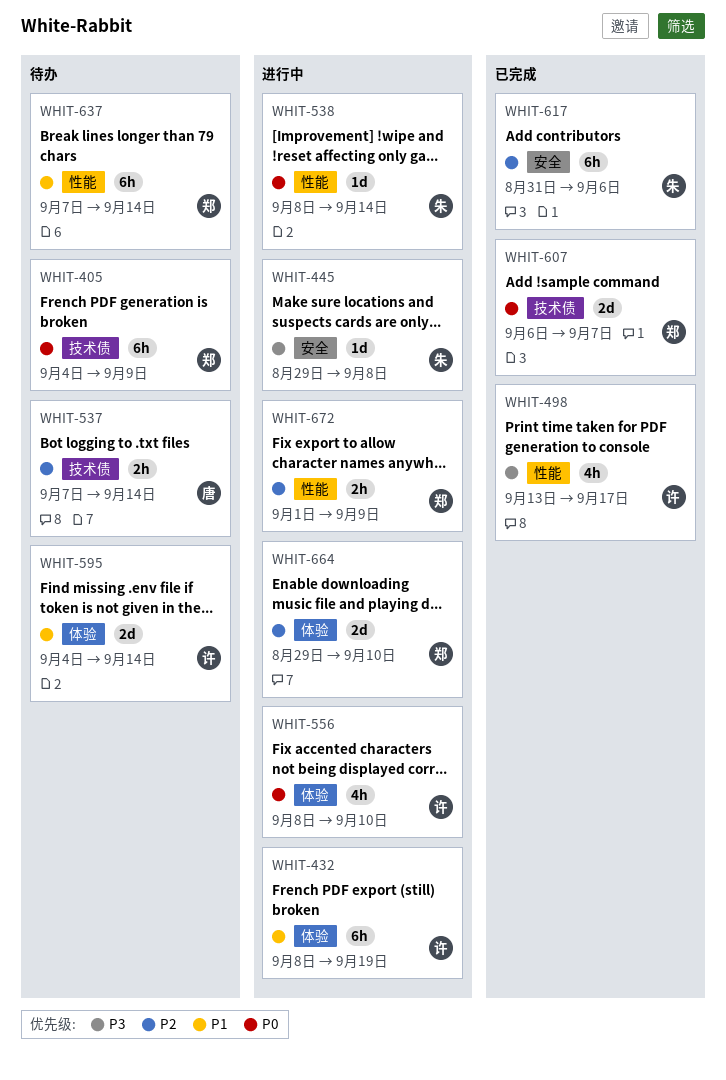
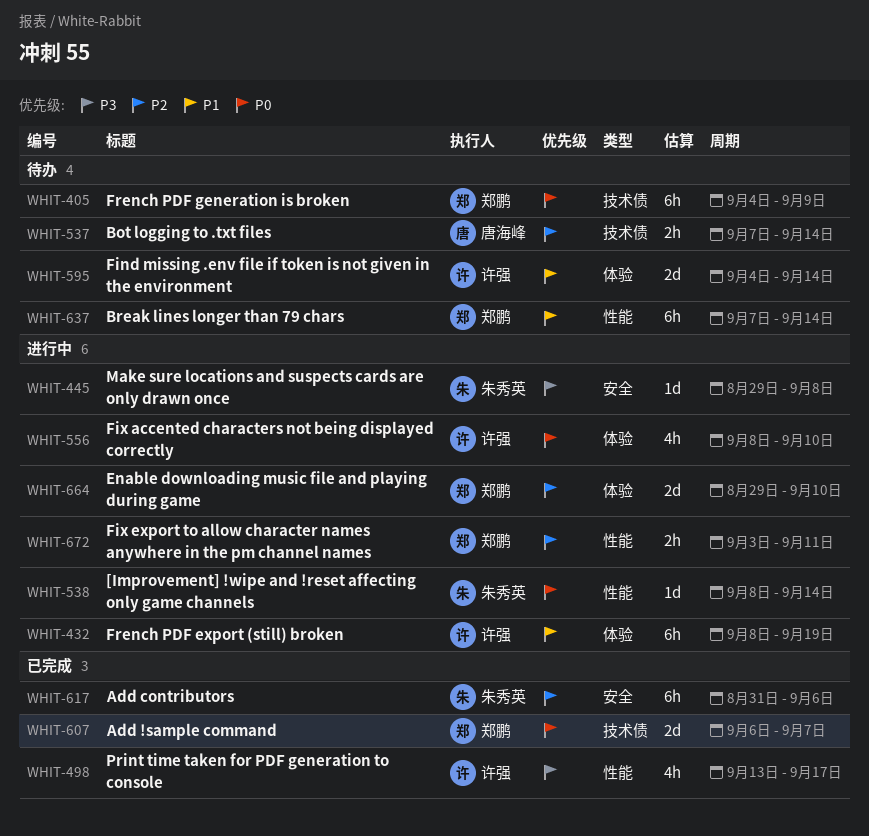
WHIT-672, start: Sep 1 -> Sep 3
WHIT-672, due: Sep 9 -> Sep 11

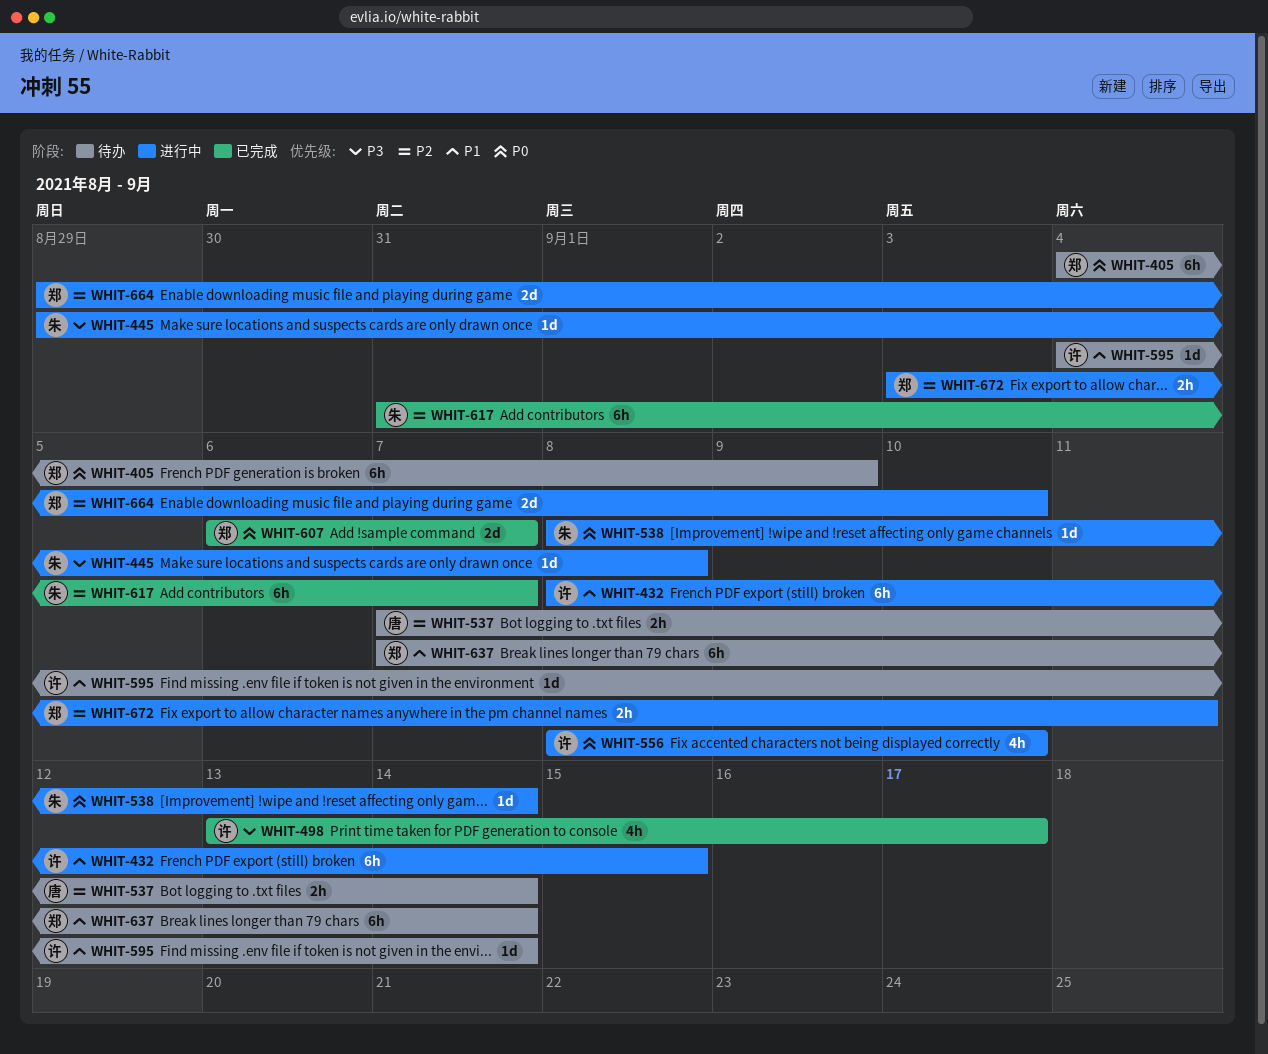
WHIT-432, due: Sep 19 -> Sep 15
WHIT-595, estimate: 2d -> 1d
WHIT-617, due: Sep 6 -> Sep 7

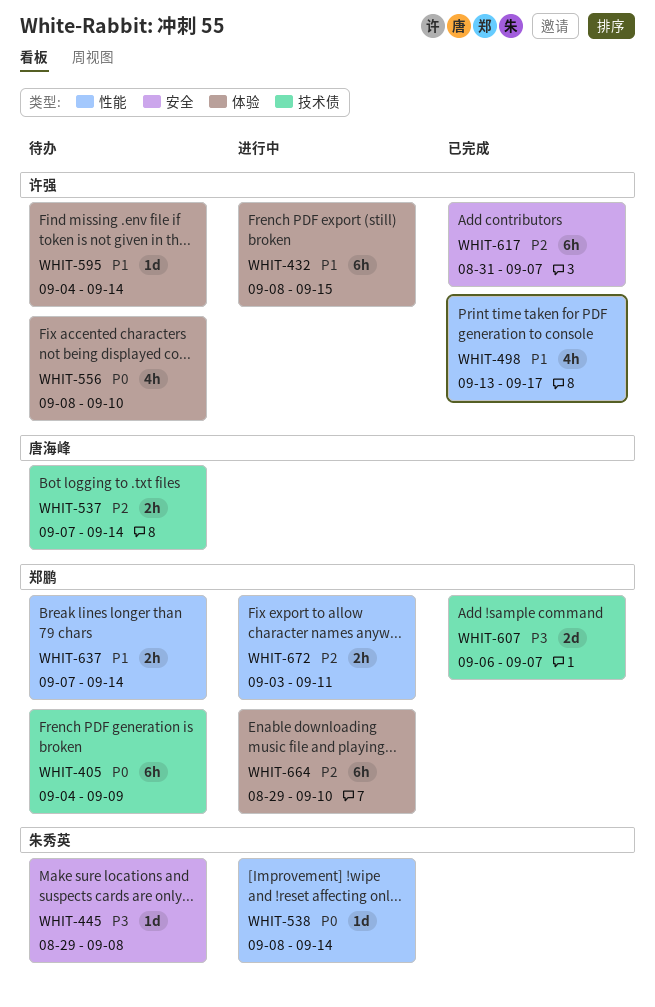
WHIT-445, status: 进行中 -> 待办
WHIT-498, priority: P3 -> P1
WHIT-556, status: 进行中 -> 待办
WHIT-607, priority: P0 -> P3
WHIT-617, owner: 朱秀英 -> 许强
WHIT-637, estimate: 6h -> 2h
WHIT-664, estimate: 2d -> 6h

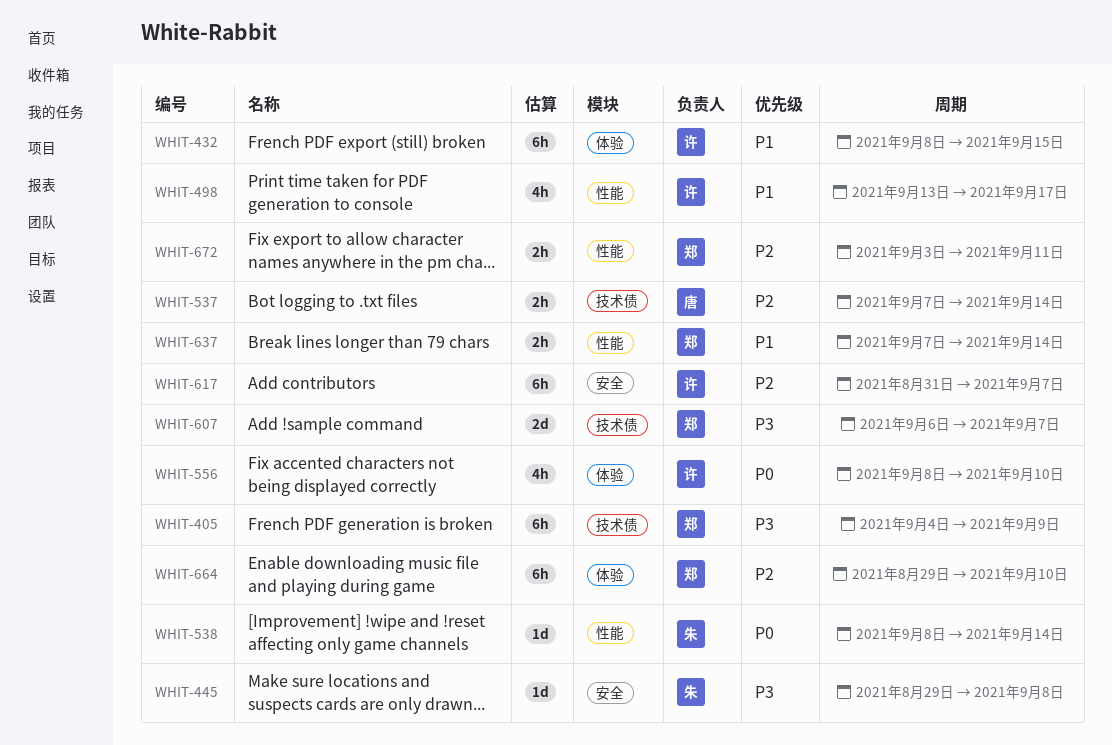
WHIT-405, priority: P0 -> P3
WHIT-595: present -> none

